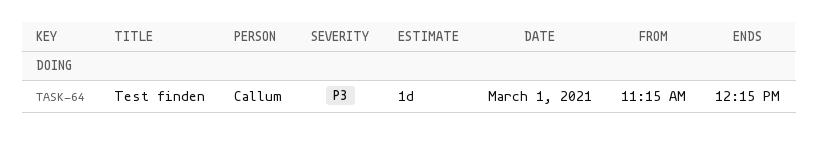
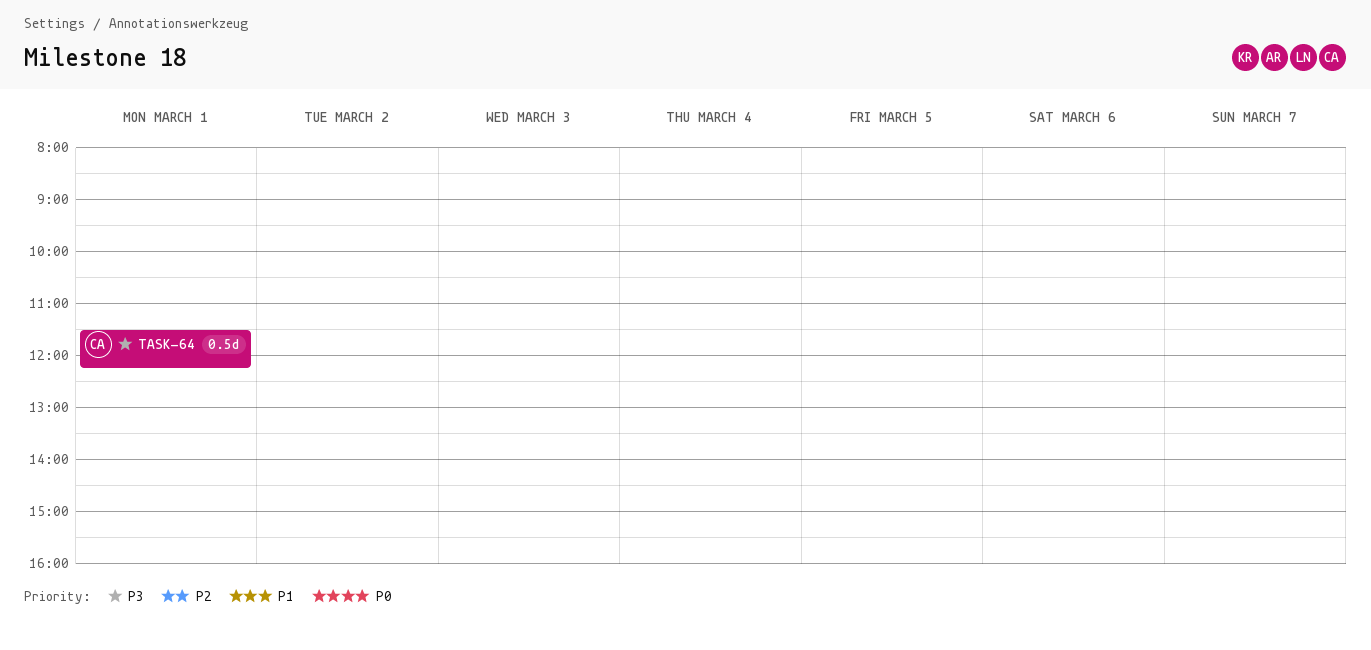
TASK-64, estimate: 1d -> 0.5d
TASK-64, begins: 11:15 -> 11:30

